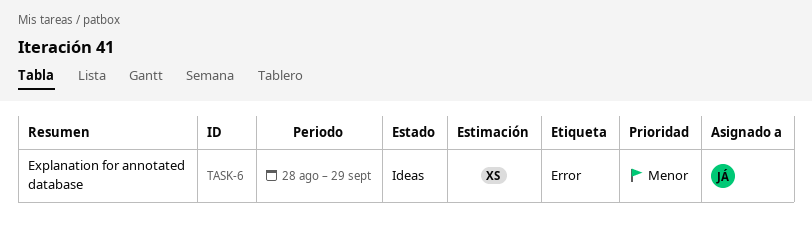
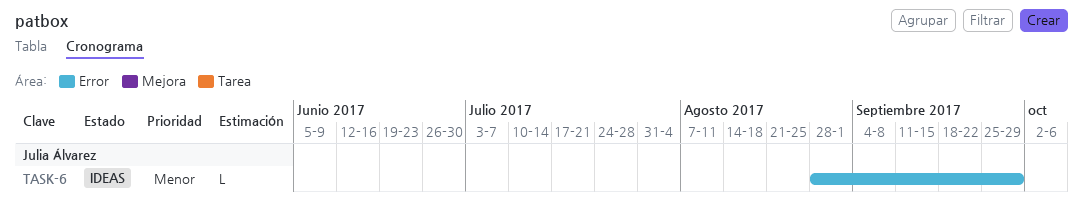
TASK-6, estimate: XS -> L

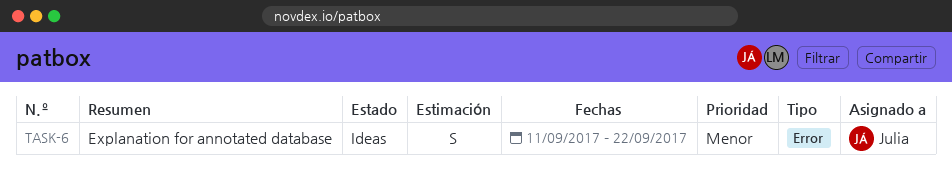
TASK-6, estimate: L -> S
TASK-6, start: Aug 28 -> Sep 11
TASK-6, due: Sep 29 -> Sep 22

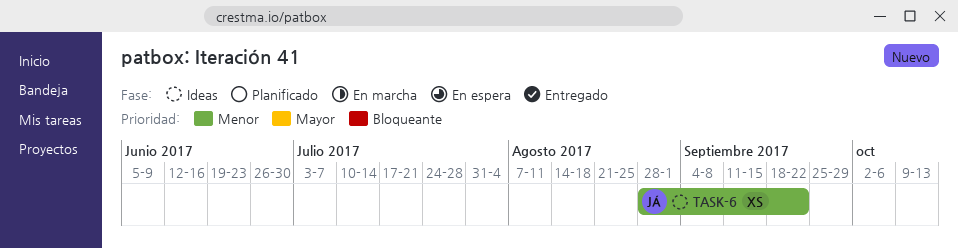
TASK-6, estimate: S -> XS
TASK-6, start: Sep 11 -> Aug 28

